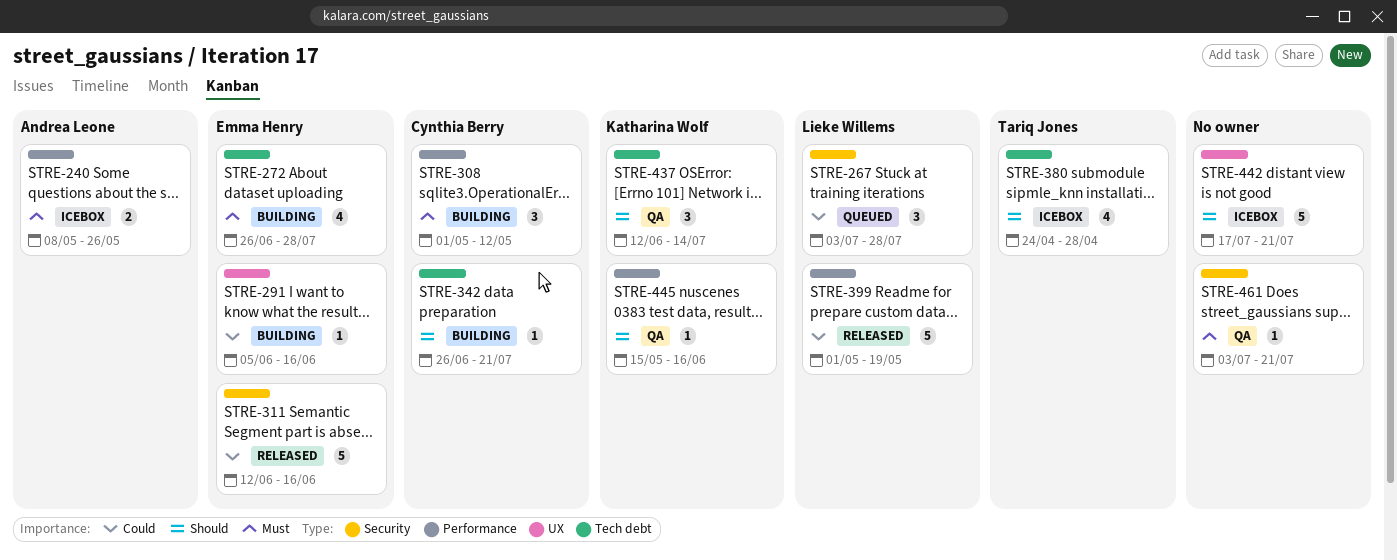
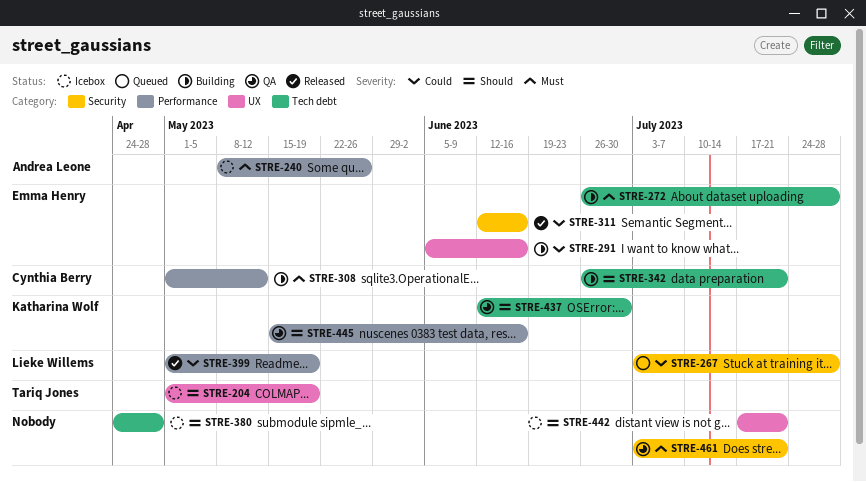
STRE-204: none -> present
STRE-380, owner: Tariq Jones -> none
STRE-437, due: Jul 14 -> Jun 30

